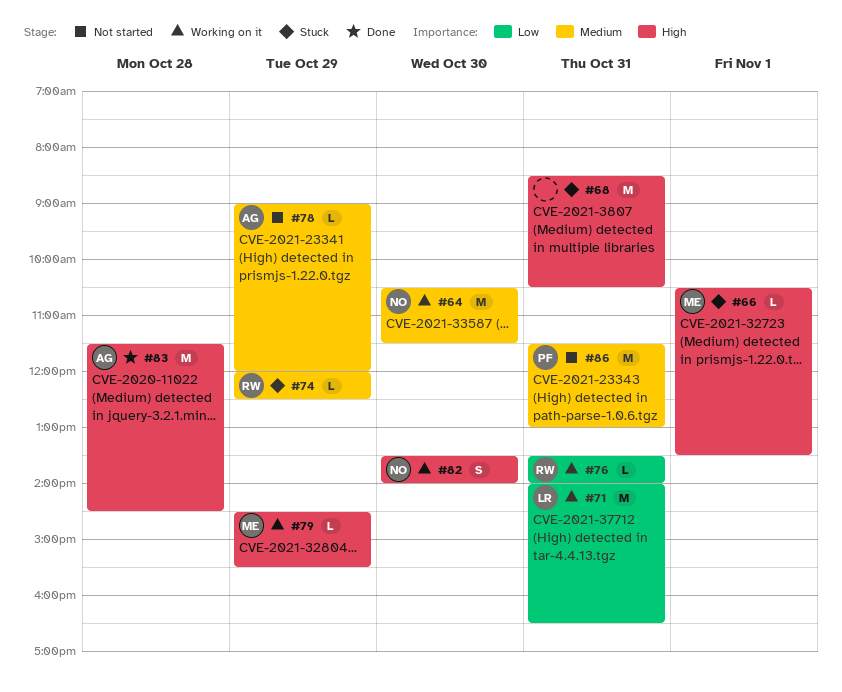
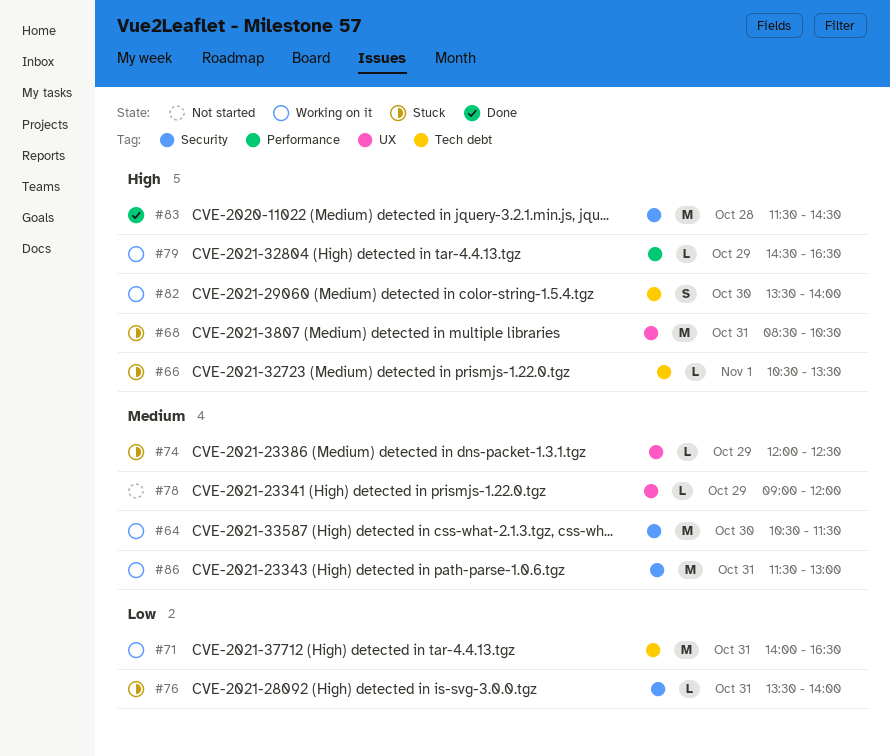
#76, status: Working on it -> Stuck
#79, ends: 15:30 -> 16:30
#86, status: Not started -> Working on it

